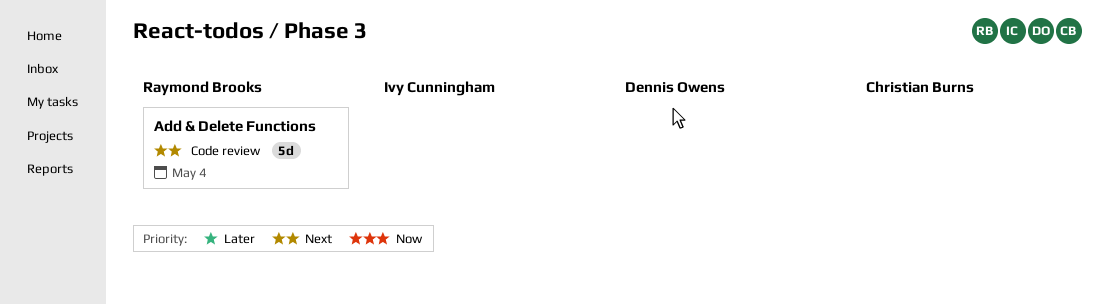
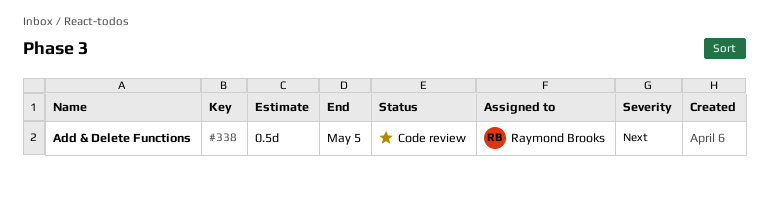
Add & Delete Functions, estimate: 5d -> 0.5d
Add & Delete Functions, due: May 4 -> May 5

